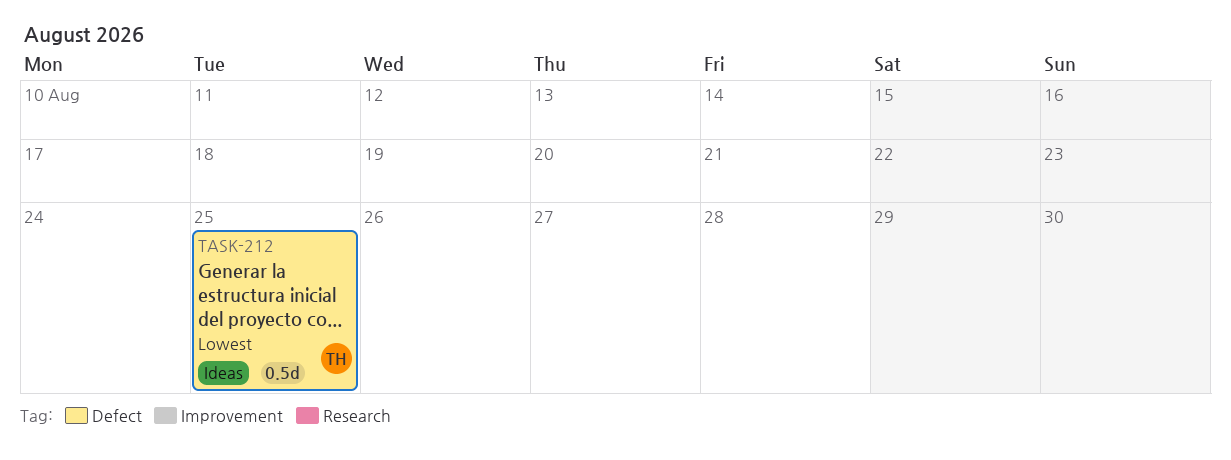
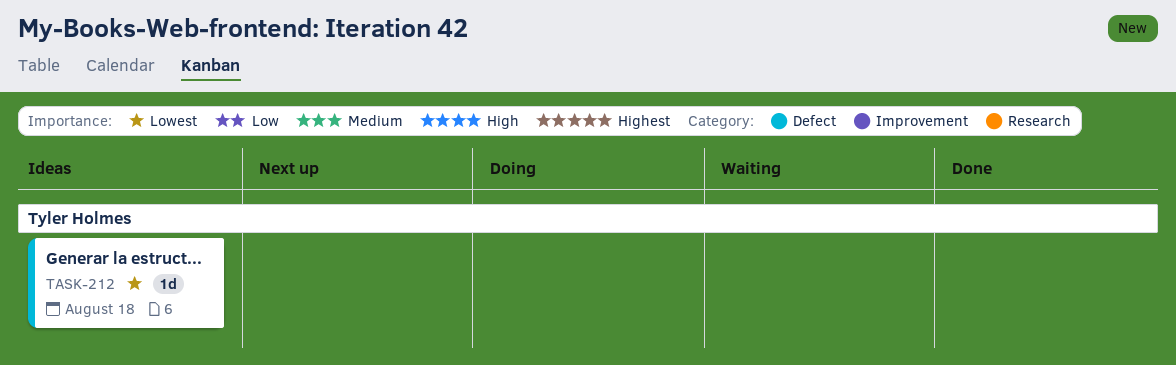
TASK-212, estimate: 0.5d -> 1d
TASK-212, due: Aug 25 -> Aug 18

